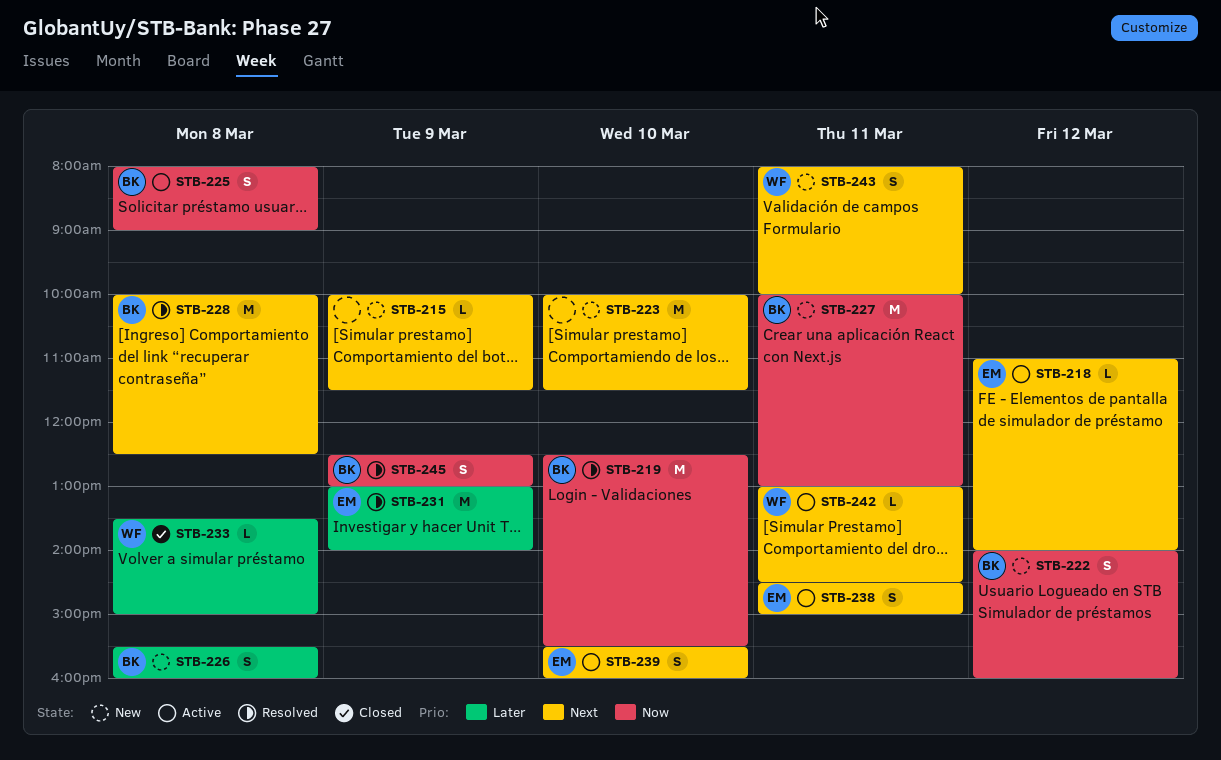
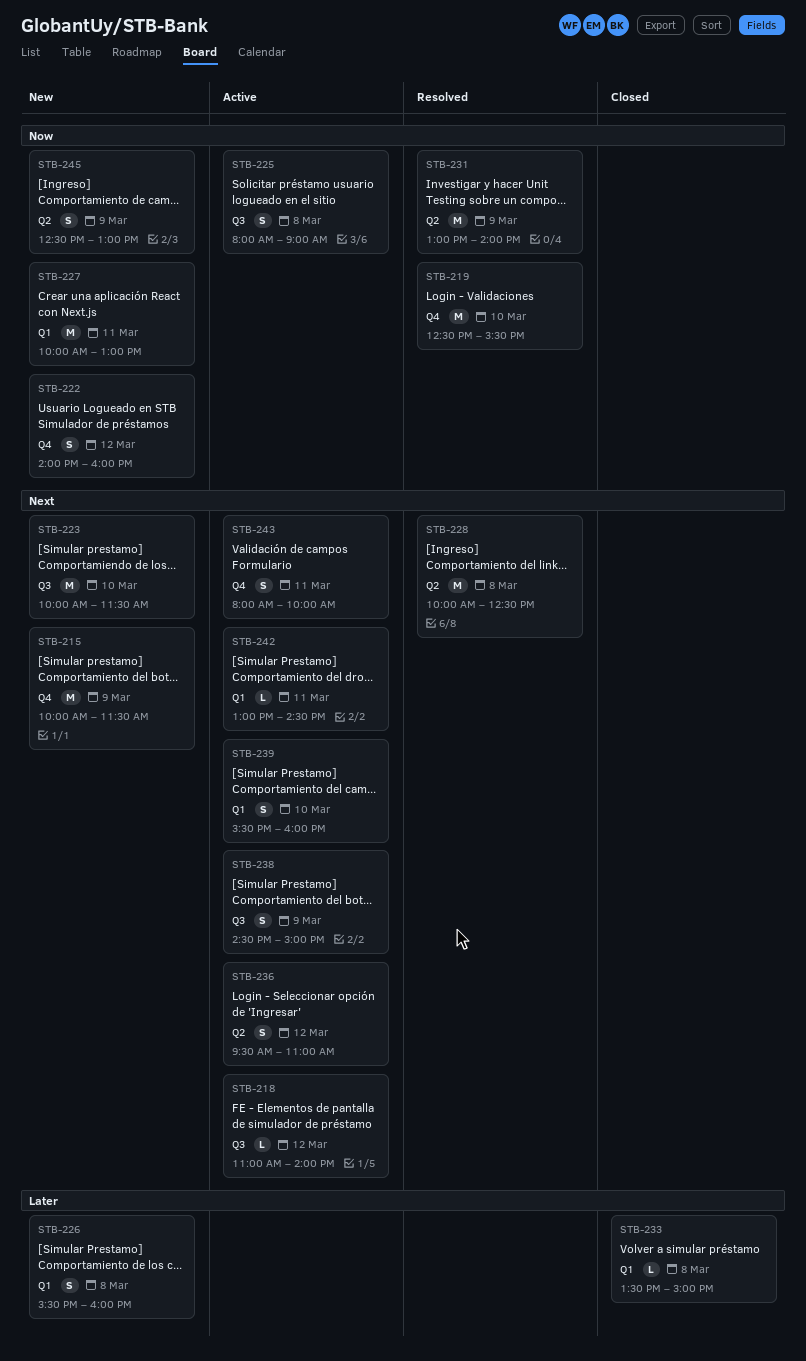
STB-215, estimate: L -> M
STB-231, priority: Later -> Now
STB-236: none -> present
STB-238, day: Mar 11 -> Mar 9
STB-243, status: New -> Active
STB-245, status: Resolved -> New

